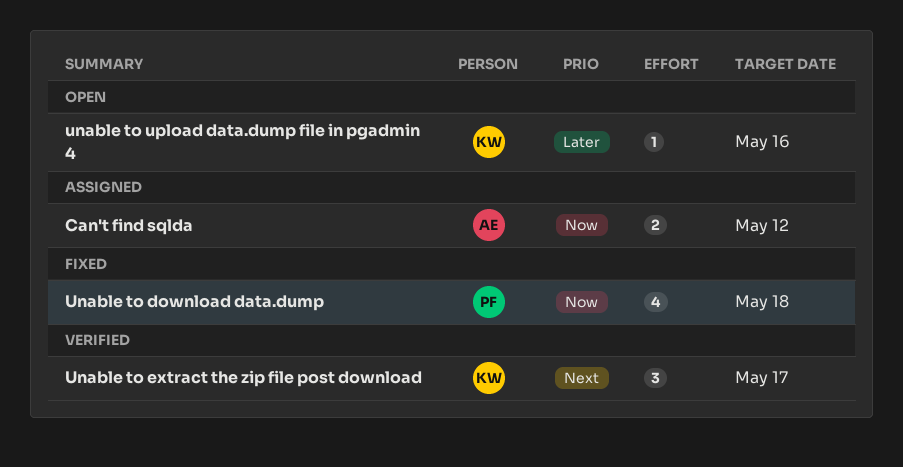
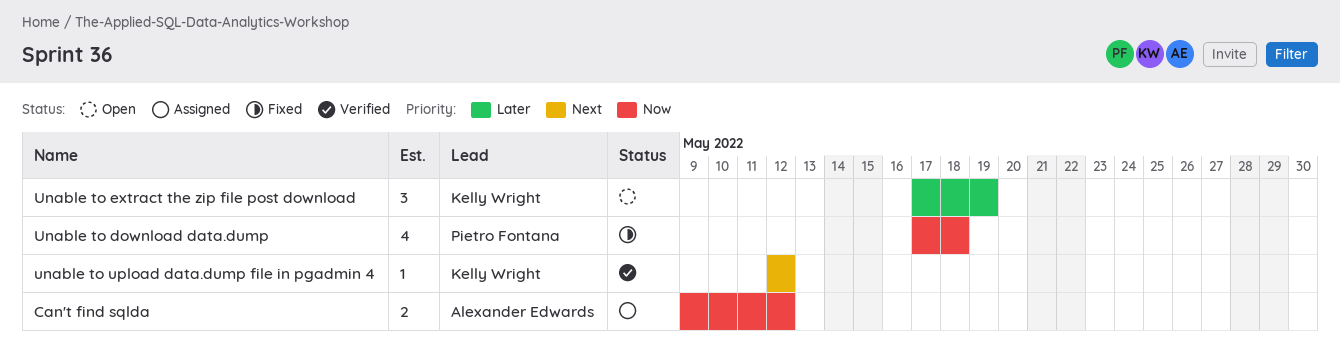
Unable to extract the zip file post download, status: Verified -> Open
Unable to extract the zip file post download, priority: Next -> Later
Unable to extract the zip file post download, due: May 17 -> May 19
unable to upload data.dump file in pgadmin 4, status: Open -> Verified
unable to upload data.dump file in pgadmin 4, priority: Later -> Next
unable to upload data.dump file in pgadmin 4, due: May 16 -> May 12

